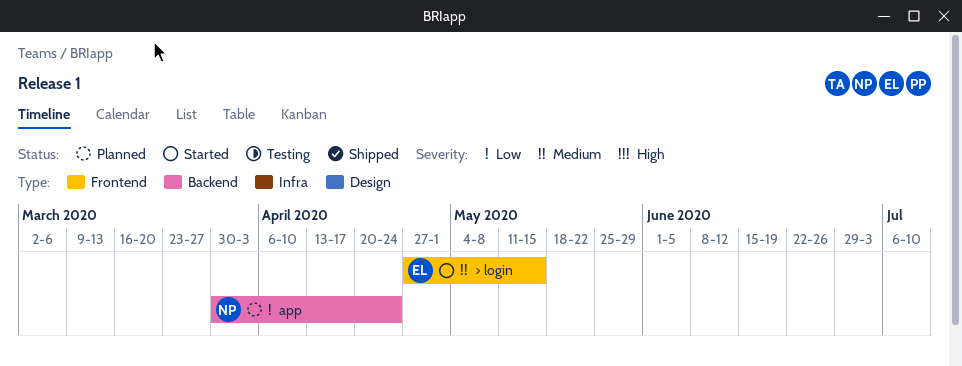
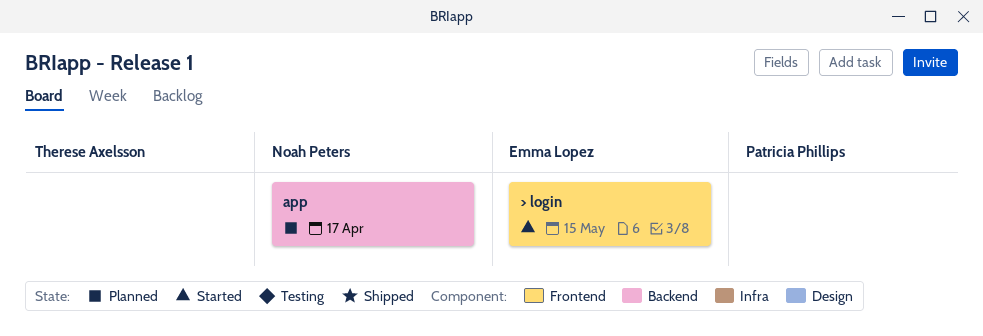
app, due: Apr 24 -> Apr 17

